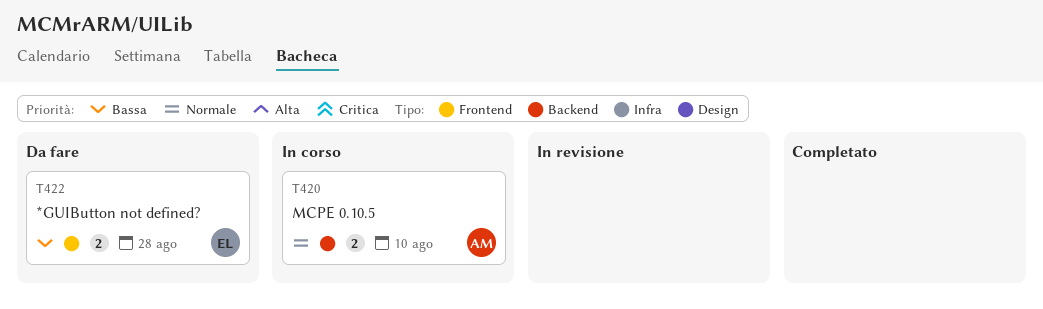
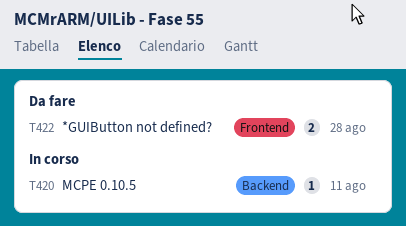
T420, estimate: 2 -> 1
T420, due: Aug 10 -> Aug 11

